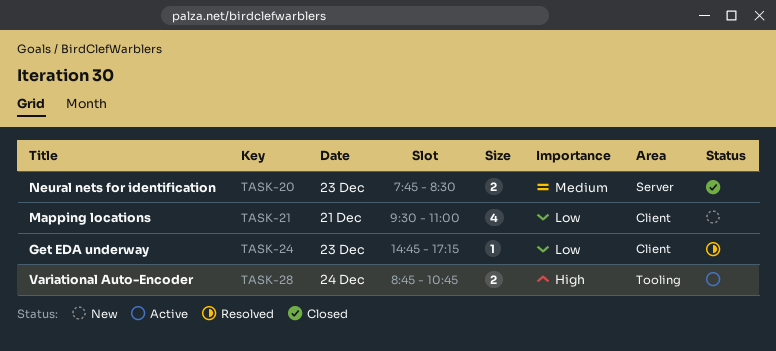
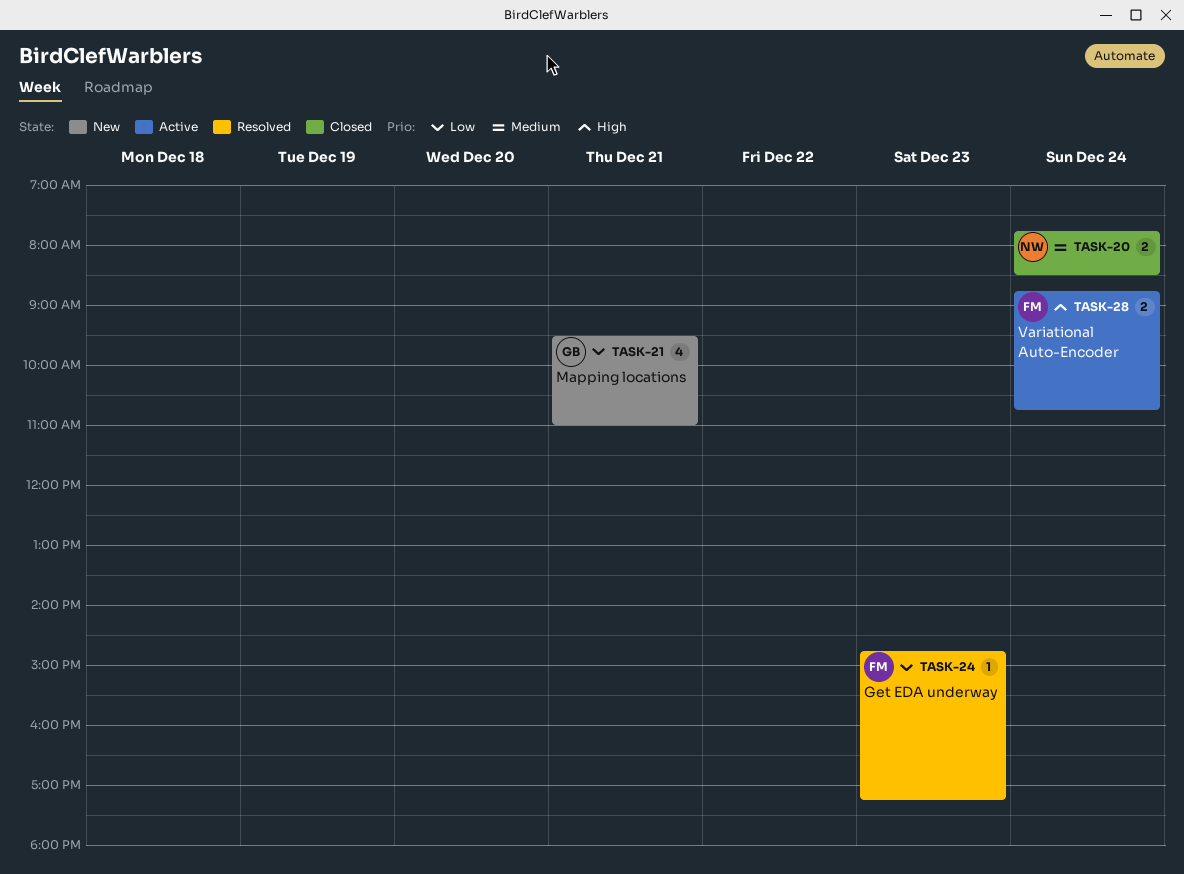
TASK-20, day: Dec 23 -> Dec 24

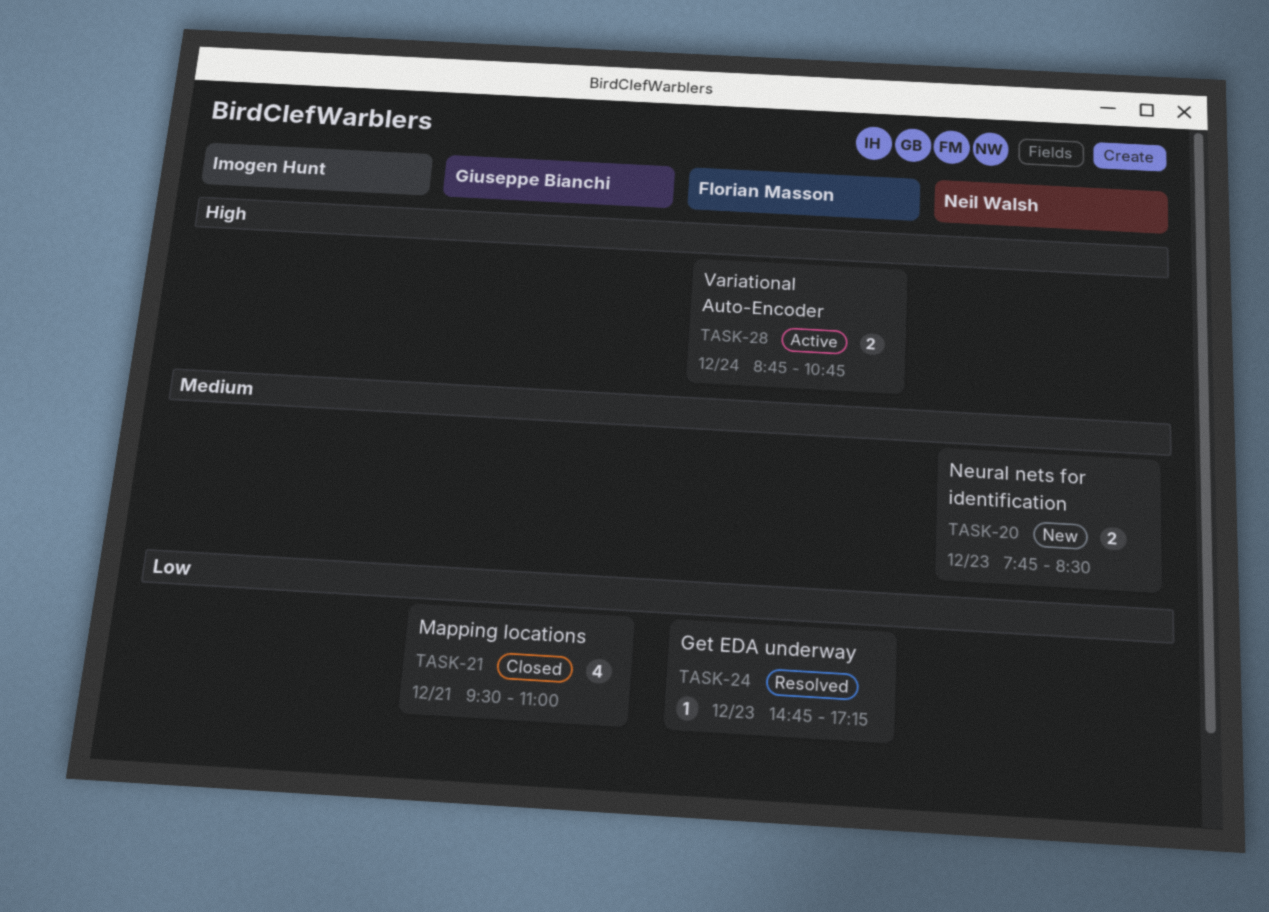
TASK-20, status: Closed -> New
TASK-20, day: Dec 24 -> Dec 23
TASK-21, status: New -> Closed

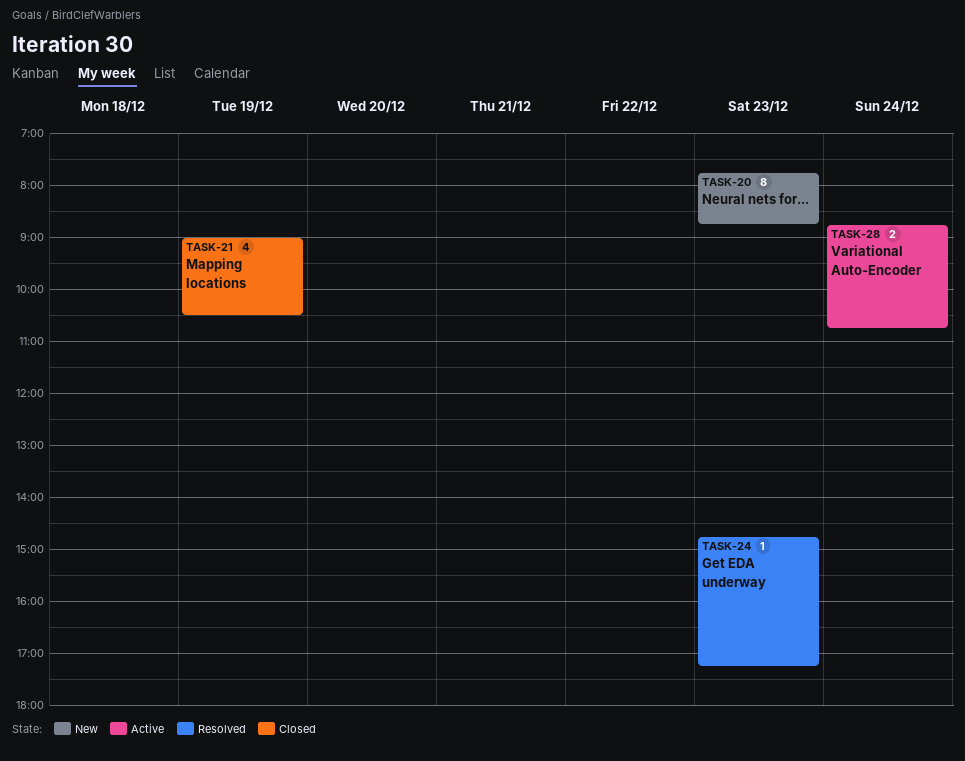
TASK-20, estimate: 2 -> 8
TASK-20, ends: 08:30 -> 08:45
TASK-21, day: Dec 21 -> Dec 19
TASK-21, begins: 09:30 -> 09:00
TASK-21, ends: 11:00 -> 10:30

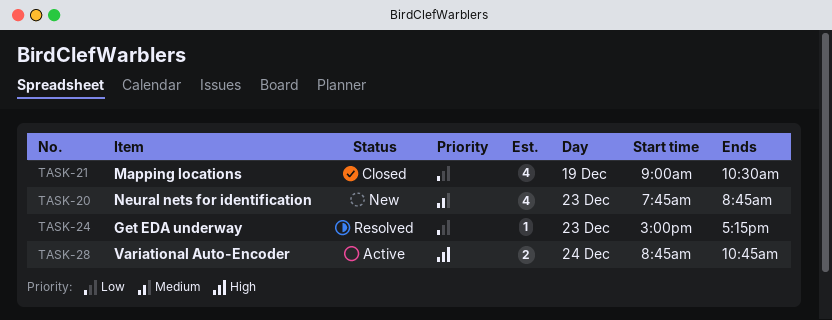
TASK-20, estimate: 8 -> 4
TASK-24, begins: 14:45 -> 15:00

